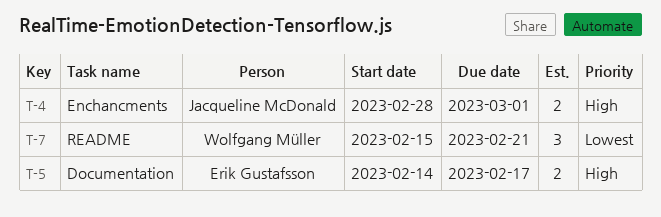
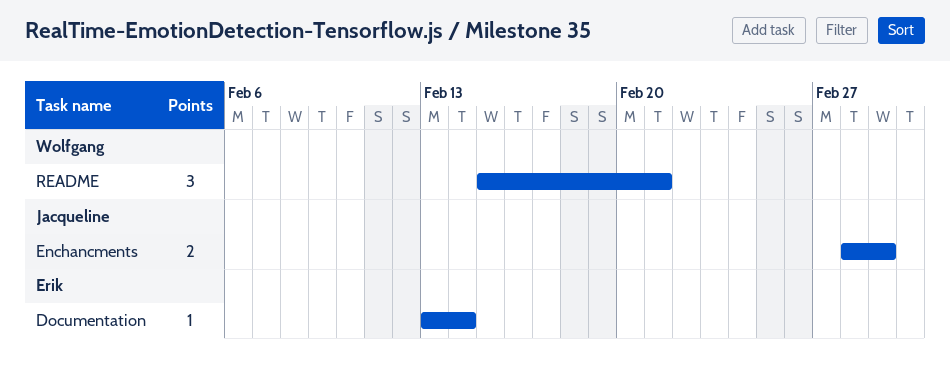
Documentation, estimate: 2 -> 1
Documentation, start: Feb 14 -> Feb 13
Documentation, due: Feb 17 -> Feb 14

